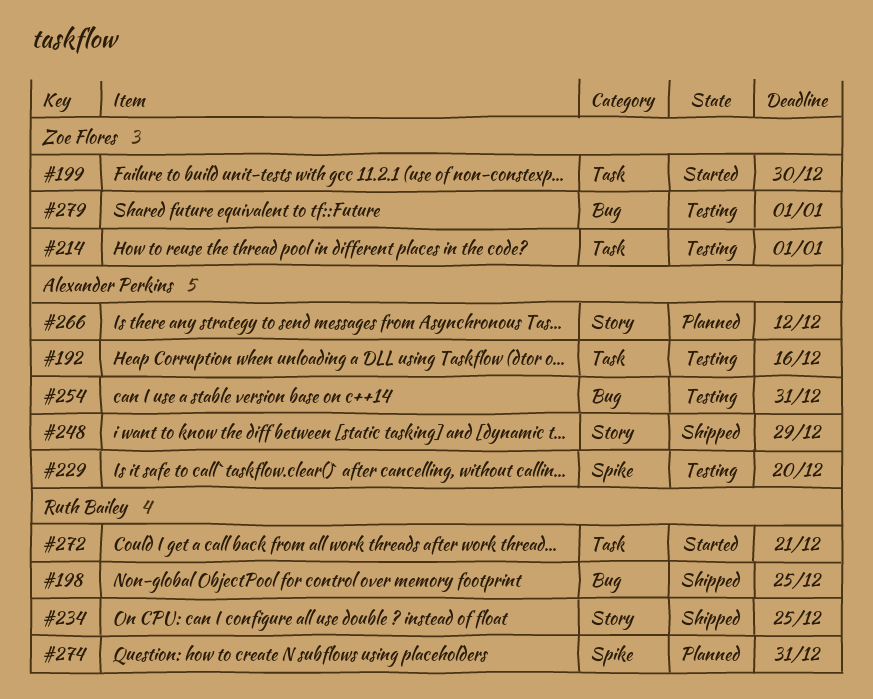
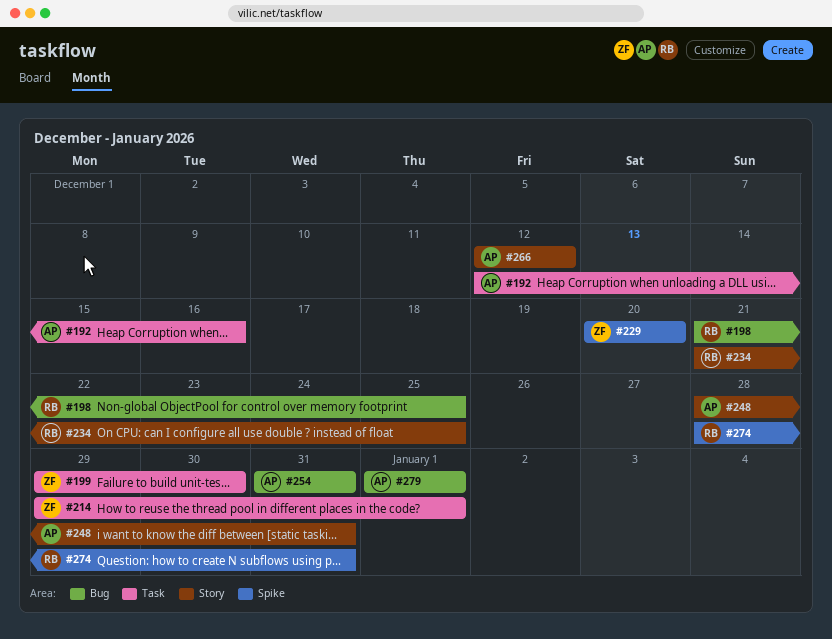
#229, owner: Alexander Perkins -> Zoe Flores
#248, due: Dec 29 -> Dec 31
#272: present -> none
#279, owner: Zoe Flores -> Alexander Perkins

